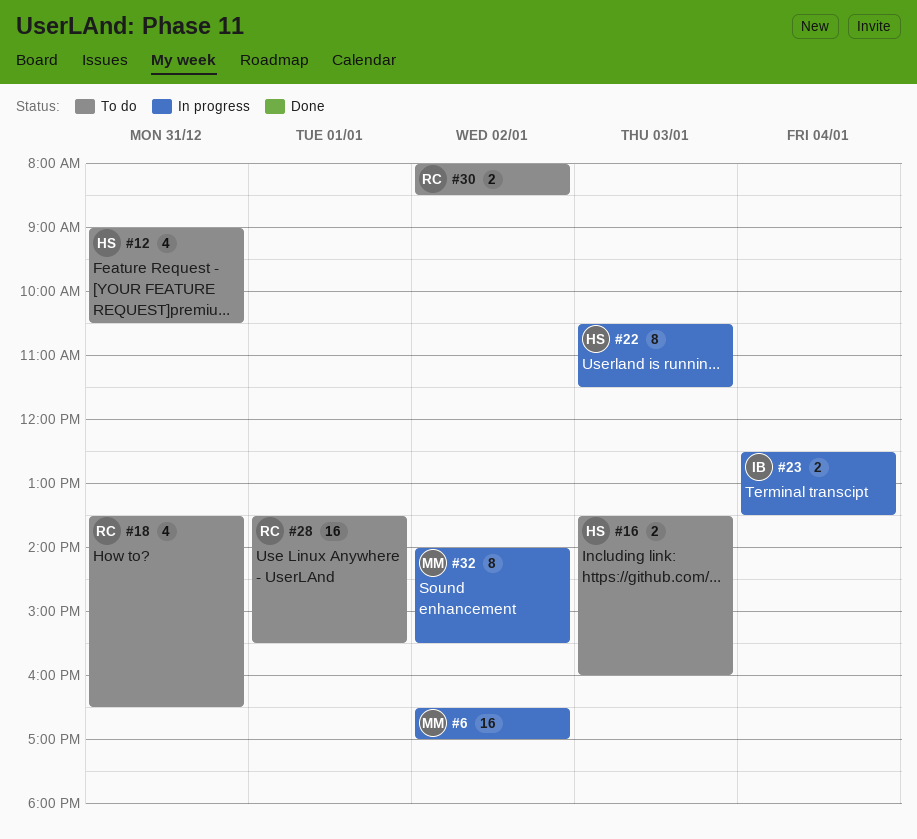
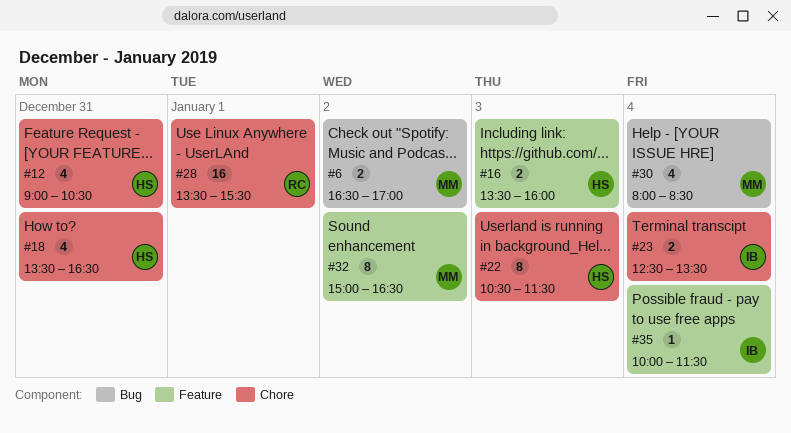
#6, estimate: 16 -> 2
#18, owner: RC -> HS
#30, owner: RC -> MM
#30, estimate: 2 -> 4
#30, day: Jan 2 -> Jan 4
#32, begins: 14:00 -> 15:00
#32, ends: 15:30 -> 16:30
#35: none -> present

